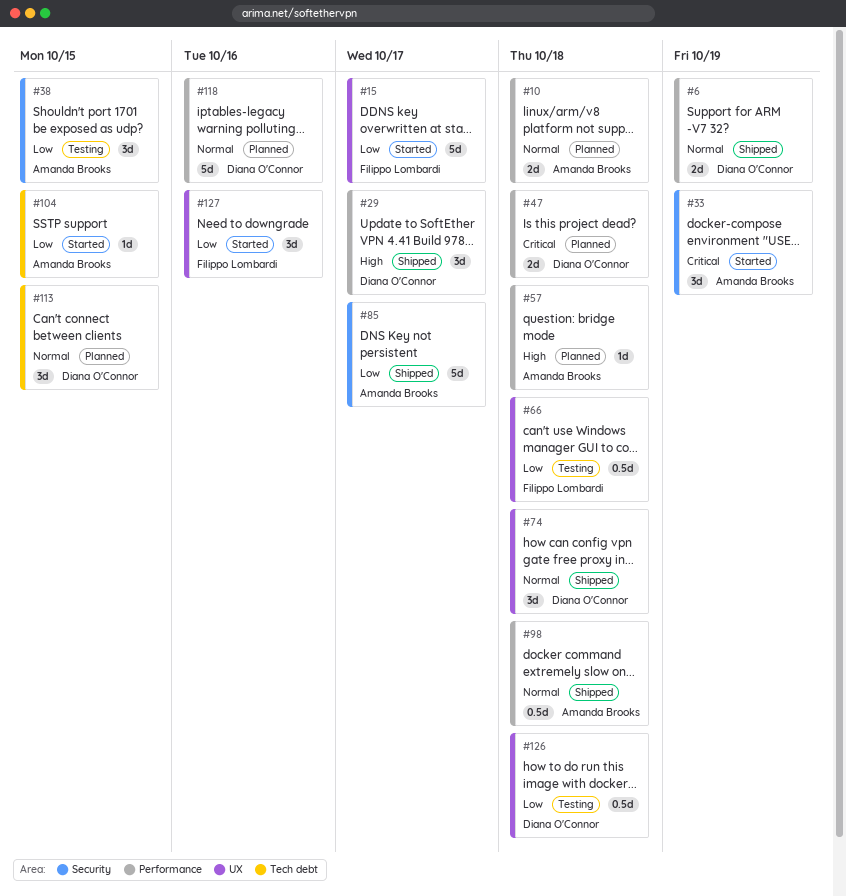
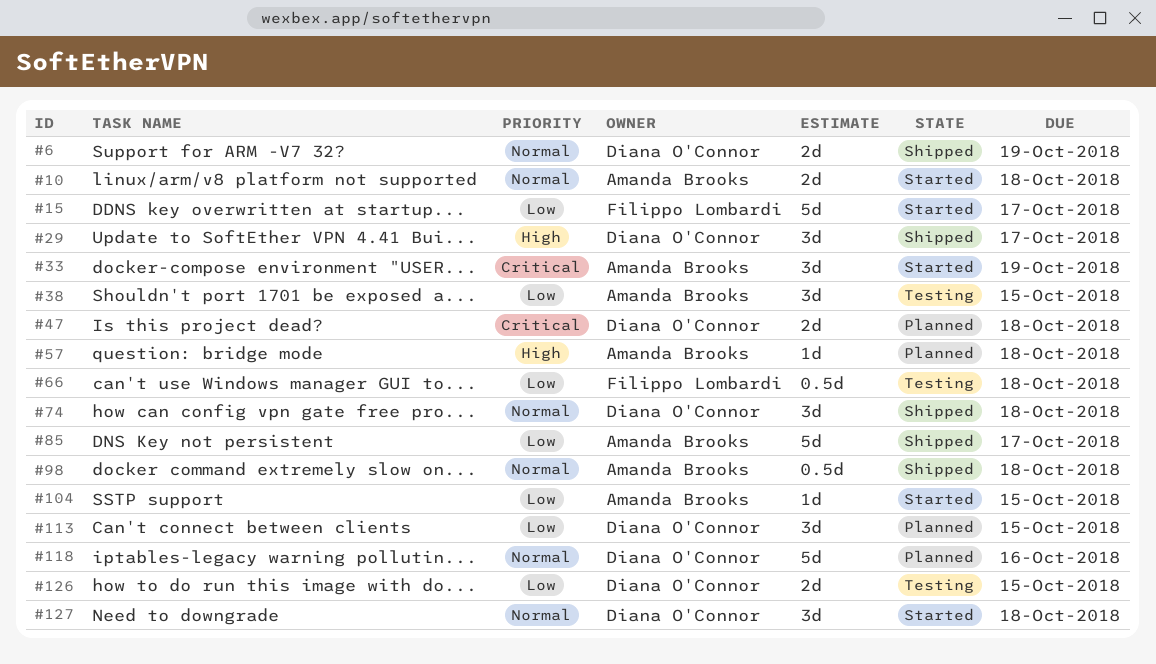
#10, status: Planned -> Started
#113, priority: Normal -> Low
#126, estimate: 0.5d -> 2d
#126, due: Oct 18 -> Oct 15
#127, owner: Filippo Lombardi -> Diana O'Connor
#127, priority: Low -> Normal
#127, due: Oct 16 -> Oct 18

